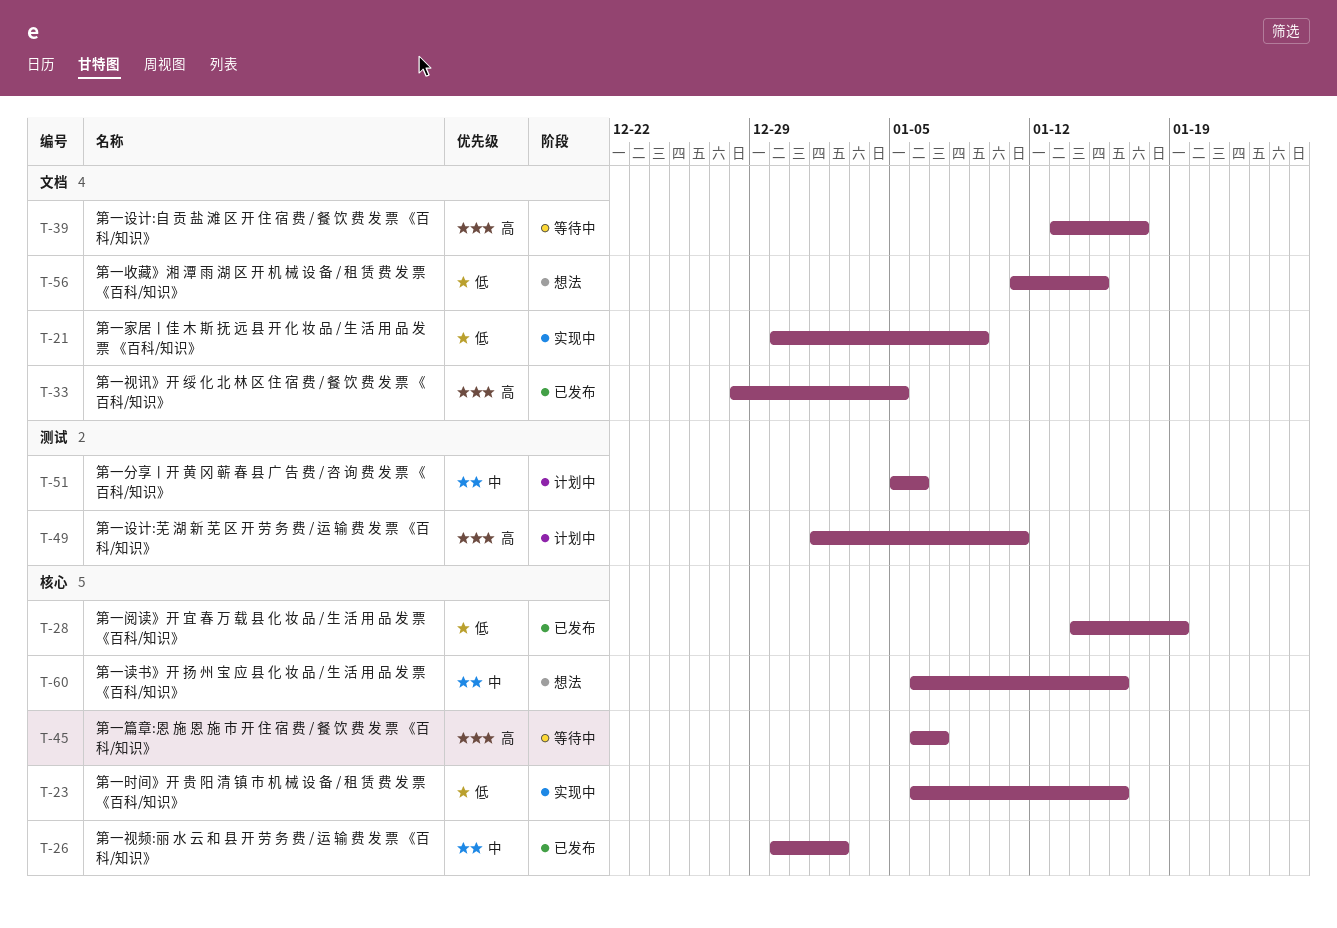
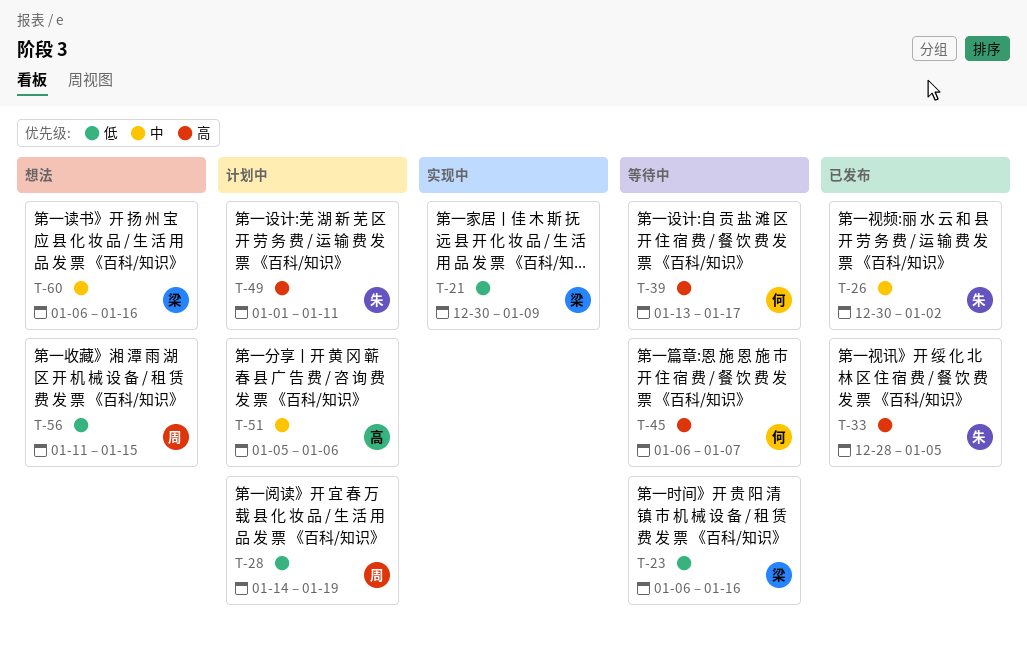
T-23, status: 实现中 -> 等待中
T-28, status: 已发布 -> 计划中

